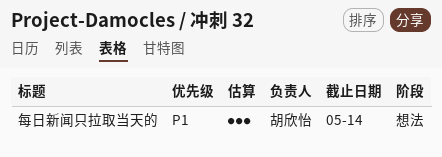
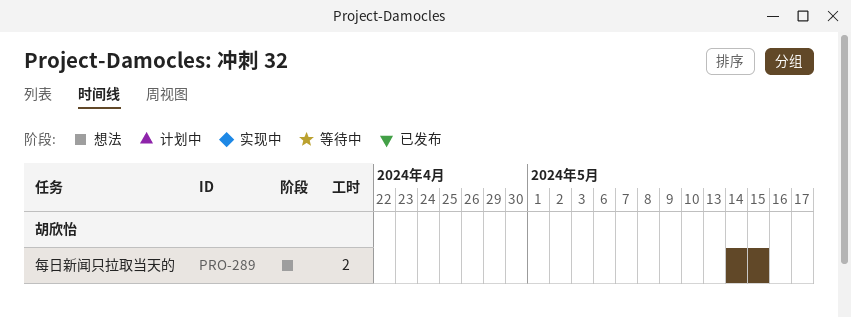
每日新闻只拉取当天的, estimate: 3 -> 2
每日新闻只拉取当天的, due: May 14 -> May 15

